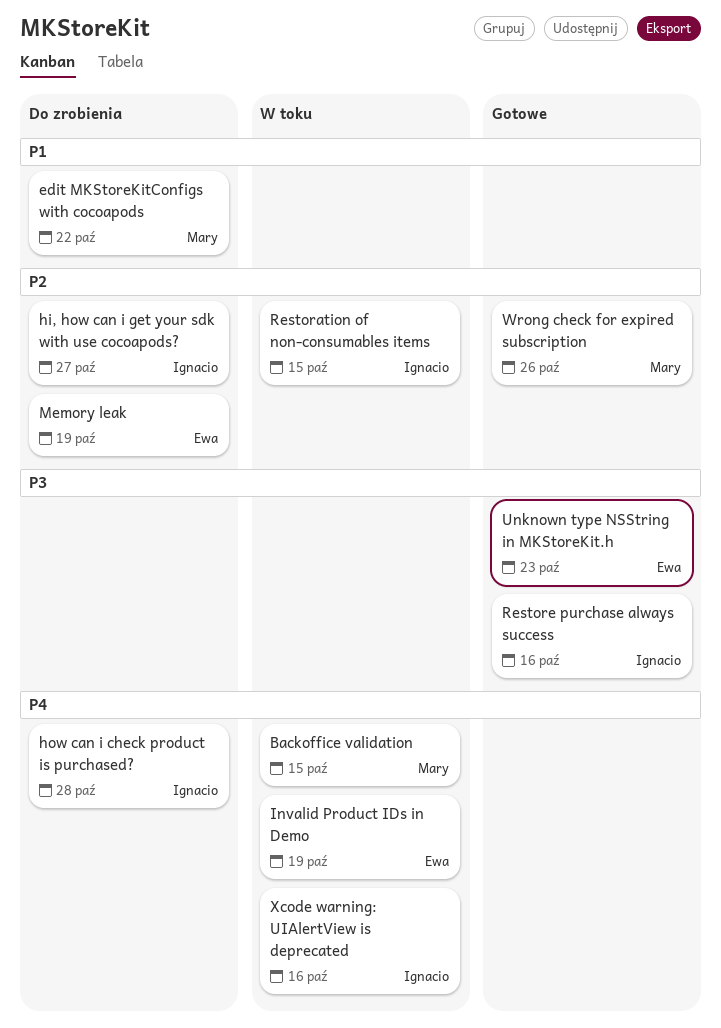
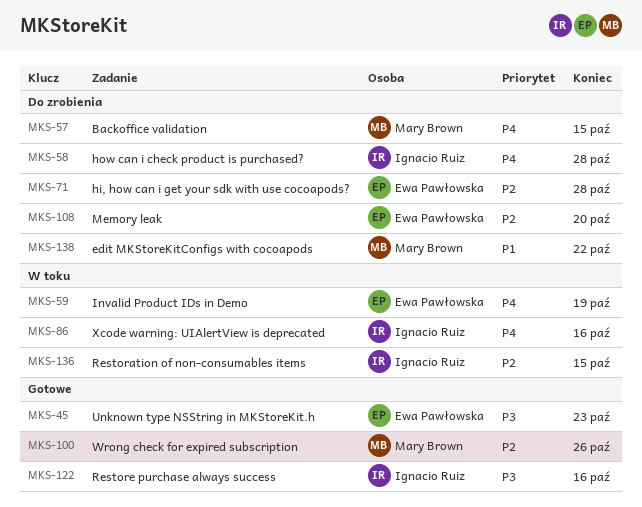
Backoffice validation, status: W toku -> Do zrobienia
hi, how can i get your sdk with use cocoapods?, owner: Ignacio Ruiz -> Ewa Pawłowska
hi, how can i get your sdk with use cocoapods?, due: Oct 27 -> Oct 28
Memory leak, due: Oct 19 -> Oct 20

